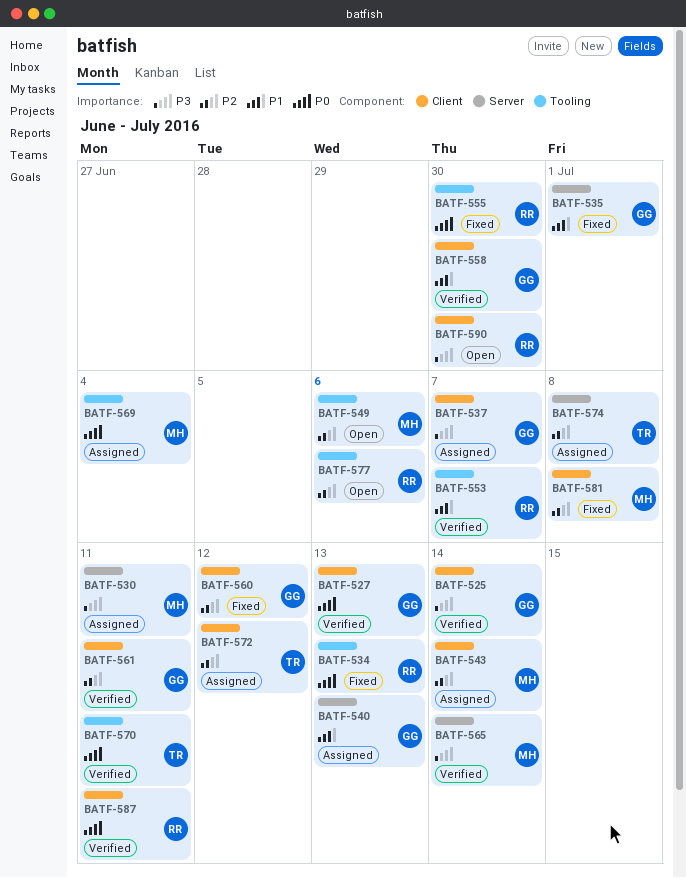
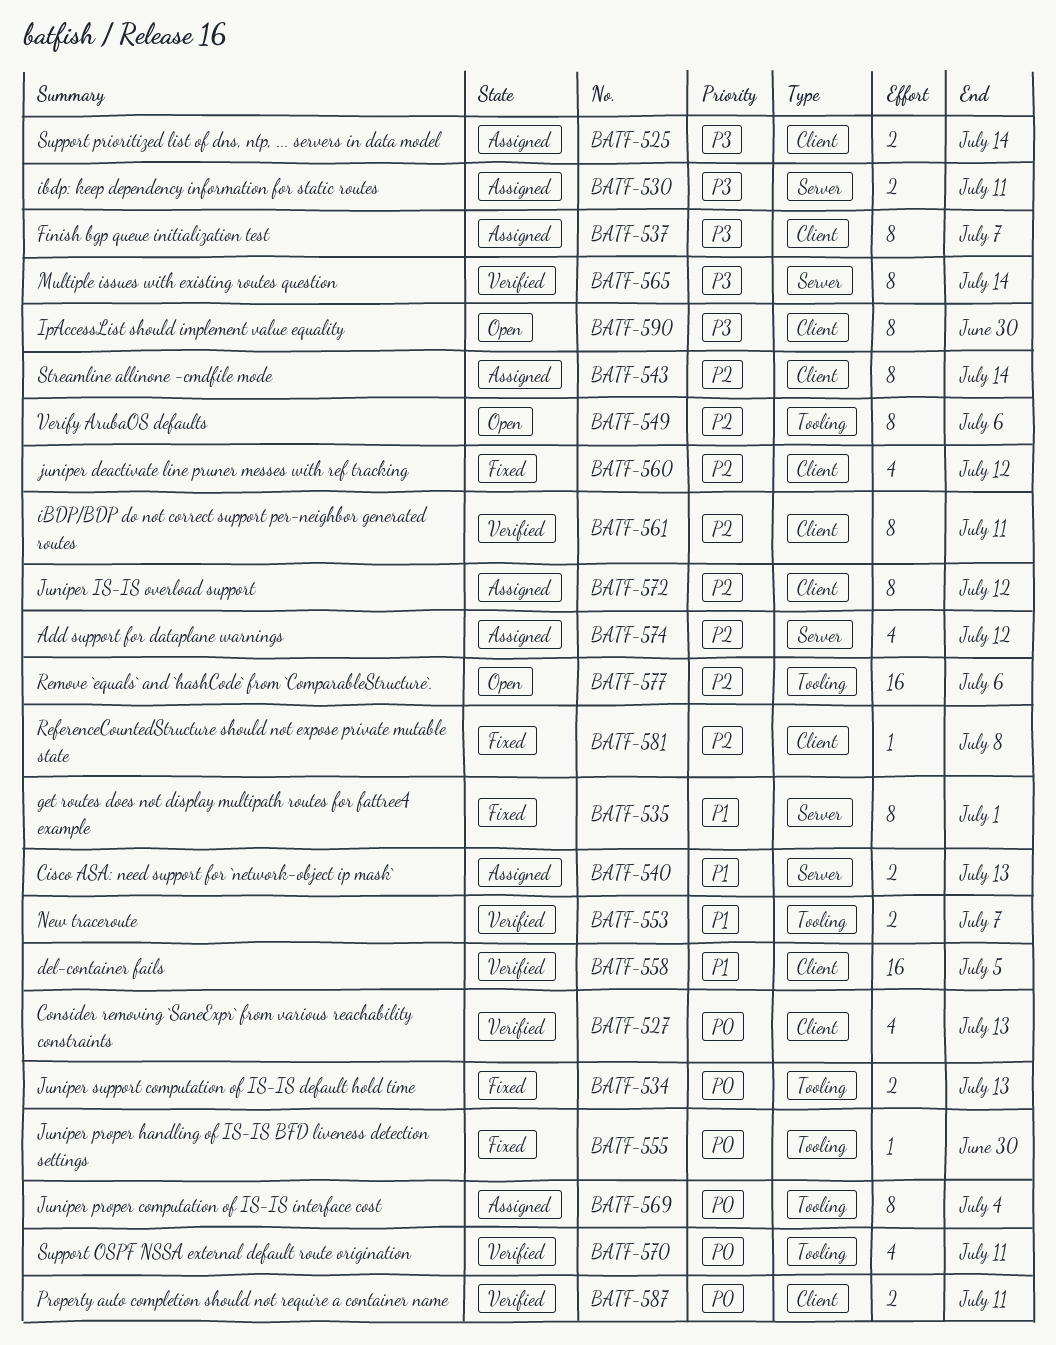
BATF-525, status: Verified -> Assigned
BATF-558, due: Jun 30 -> Jul 5
BATF-574, due: Jul 8 -> Jul 12

